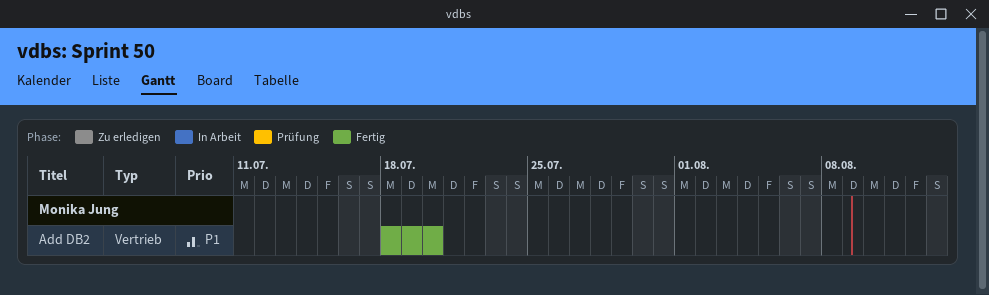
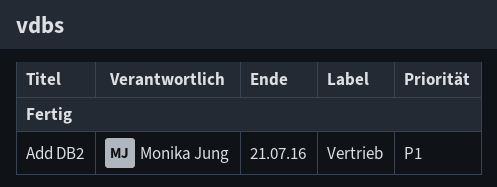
Add DB2, due: Jul 20 -> Jul 21

